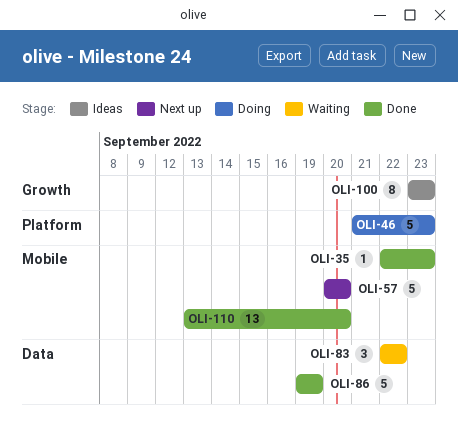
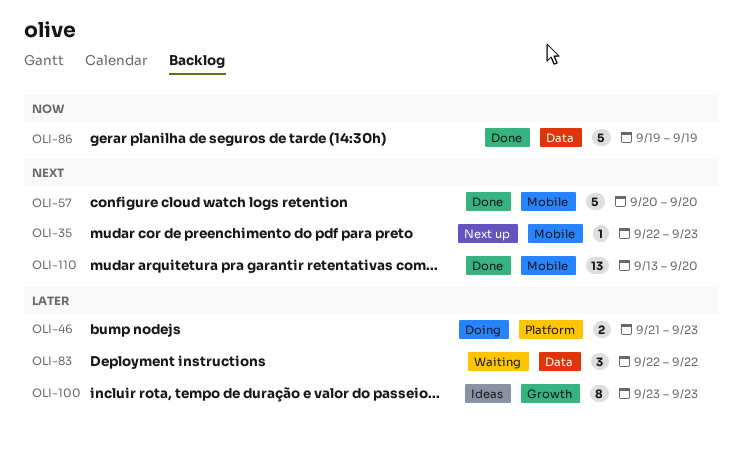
OLI-35, status: Done -> Next up
OLI-46, estimate: 5 -> 2
OLI-57, status: Next up -> Done

